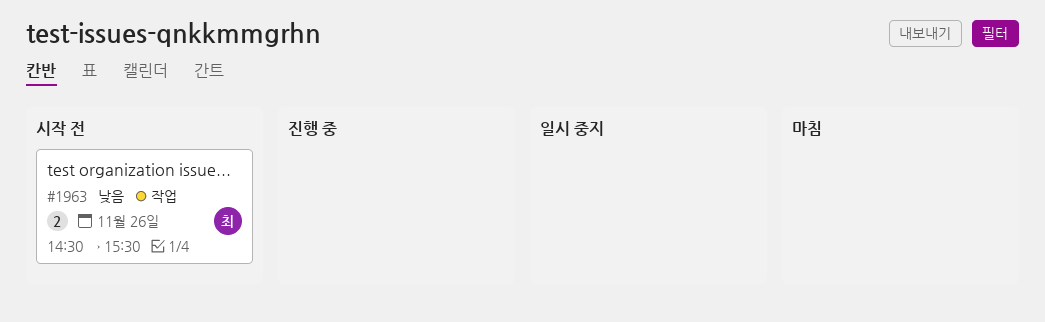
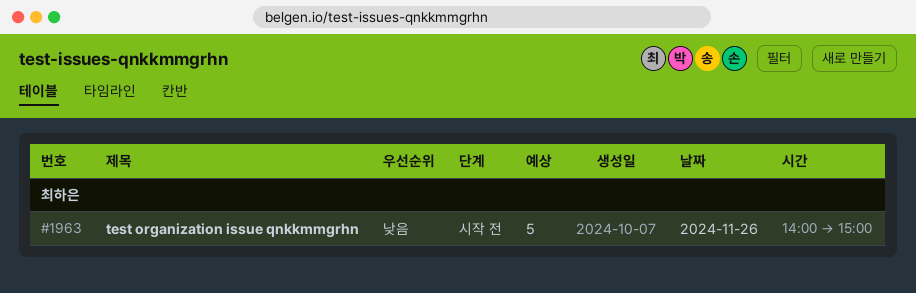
#1963, estimate: 2 -> 5
#1963, begins: 14:30 -> 14:00
#1963, ends: 15:30 -> 15:00

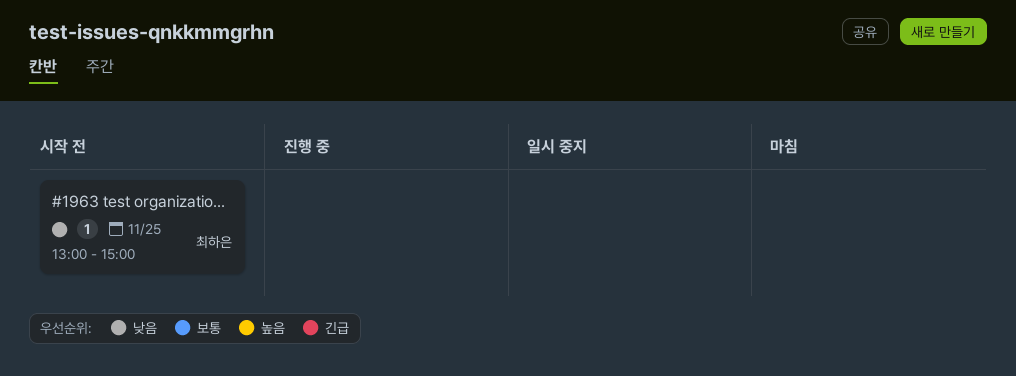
#1963, estimate: 5 -> 1
#1963, day: Nov 26 -> Nov 25
#1963, begins: 14:00 -> 13:00

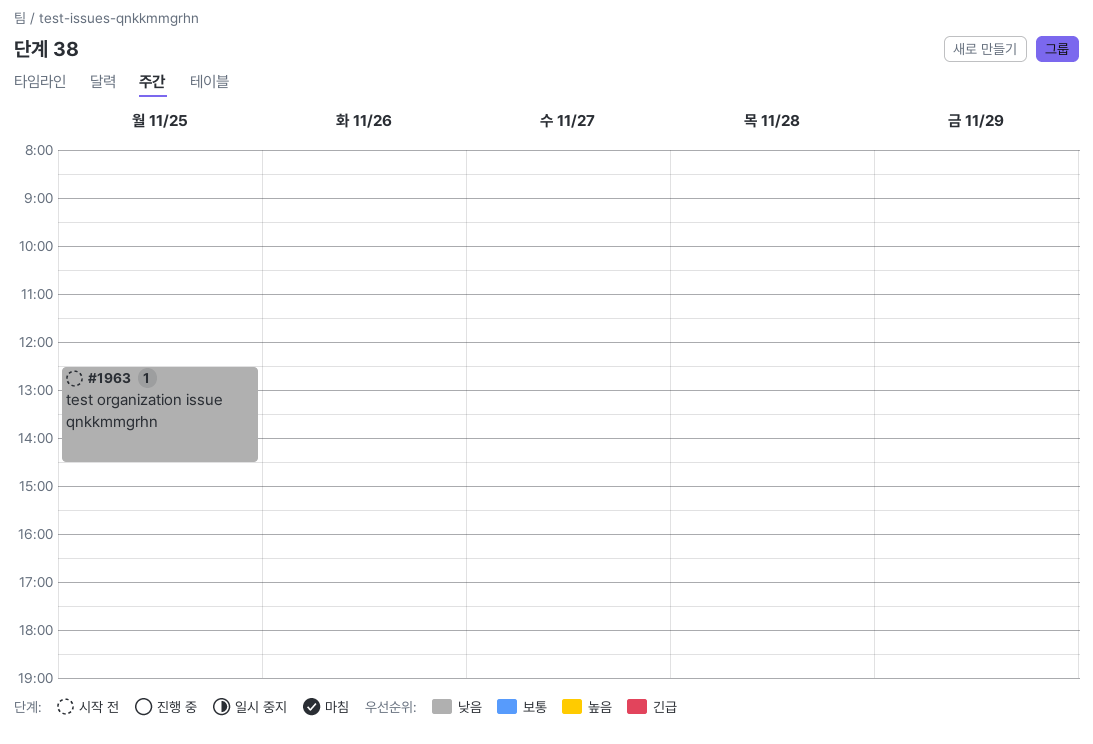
#1963, begins: 13:00 -> 12:30
#1963, ends: 15:00 -> 14:30

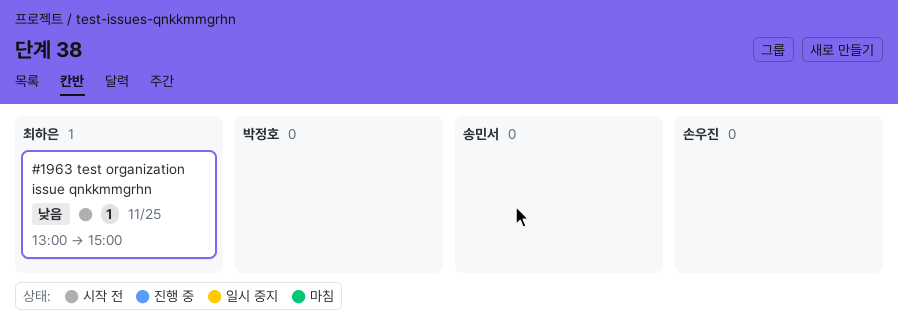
#1963, begins: 12:30 -> 13:00
#1963, ends: 14:30 -> 15:00

